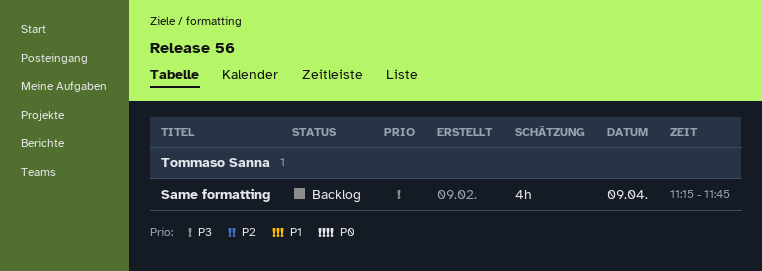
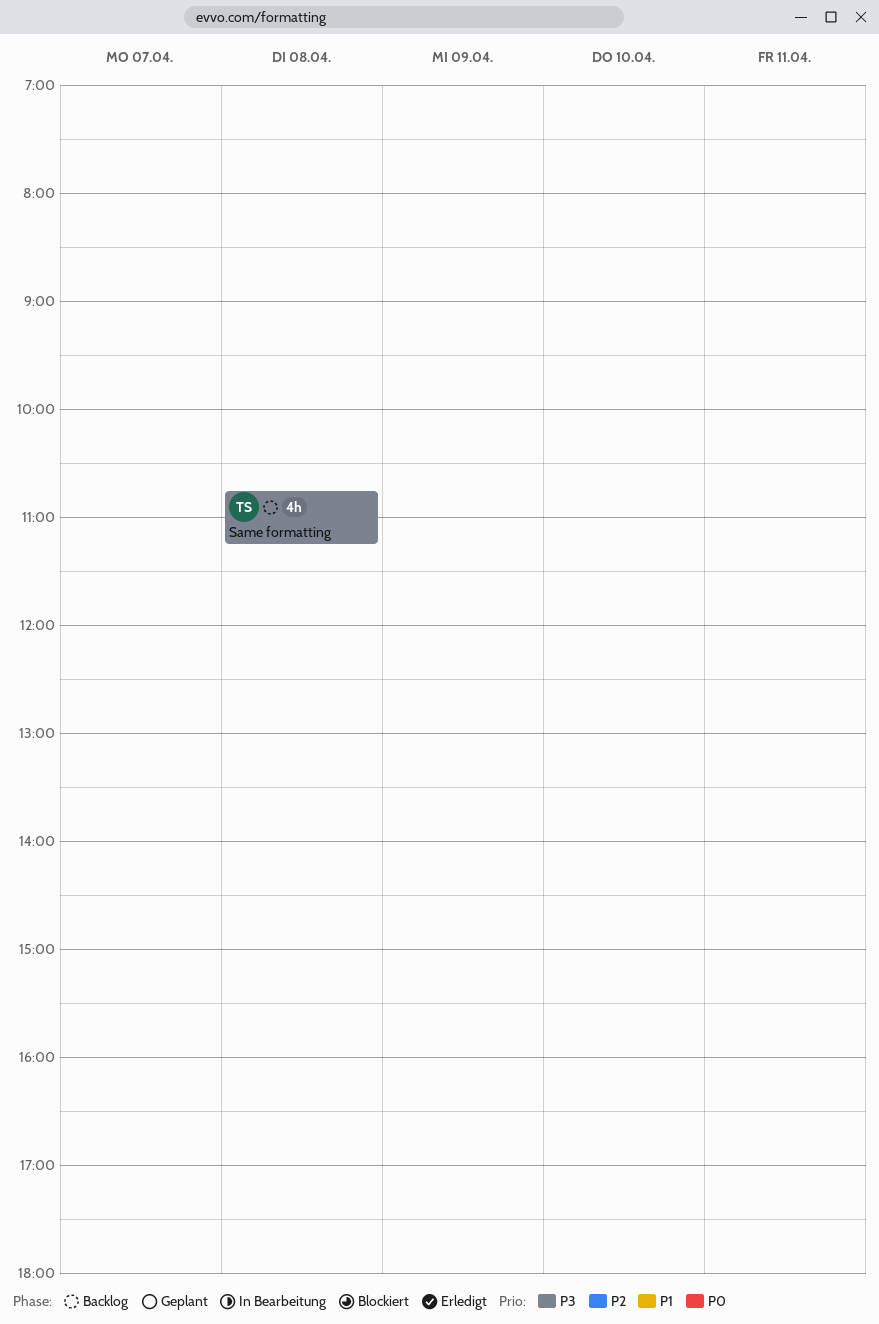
Same formatting, day: Apr 9 -> Apr 8
Same formatting, begins: 11:15 -> 10:45
Same formatting, ends: 11:45 -> 11:15

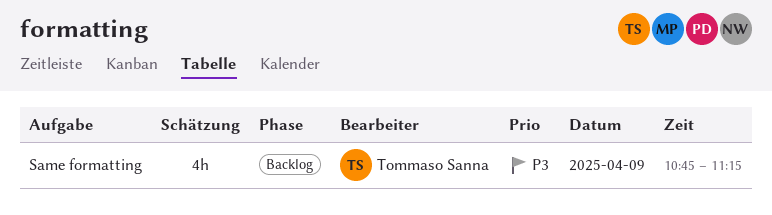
Same formatting, day: Apr 8 -> Apr 9

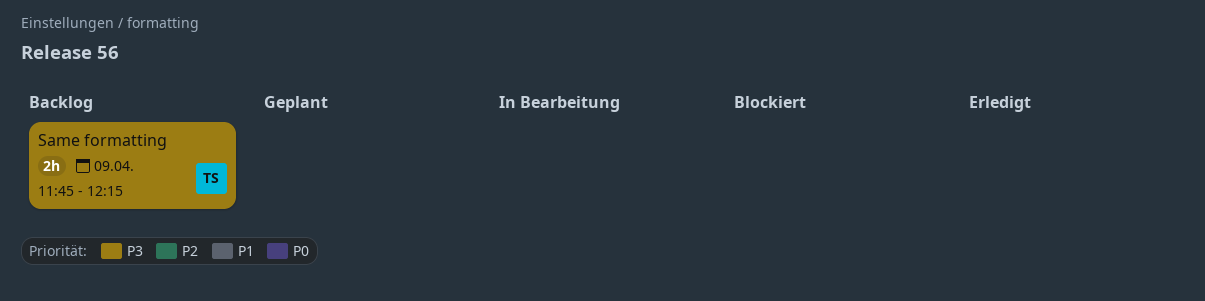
Same formatting, estimate: 4h -> 2h
Same formatting, begins: 10:45 -> 11:45
Same formatting, ends: 11:15 -> 12:15

